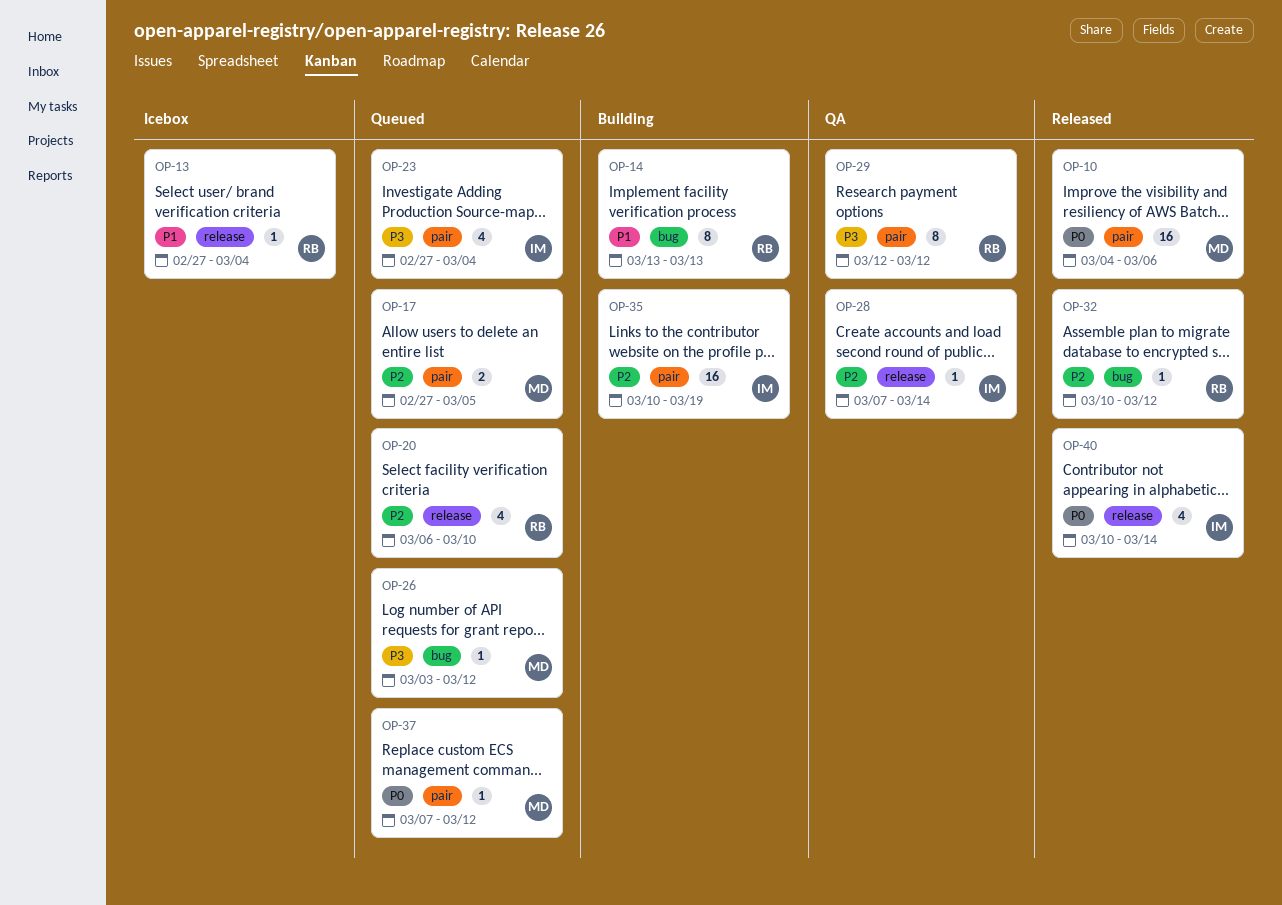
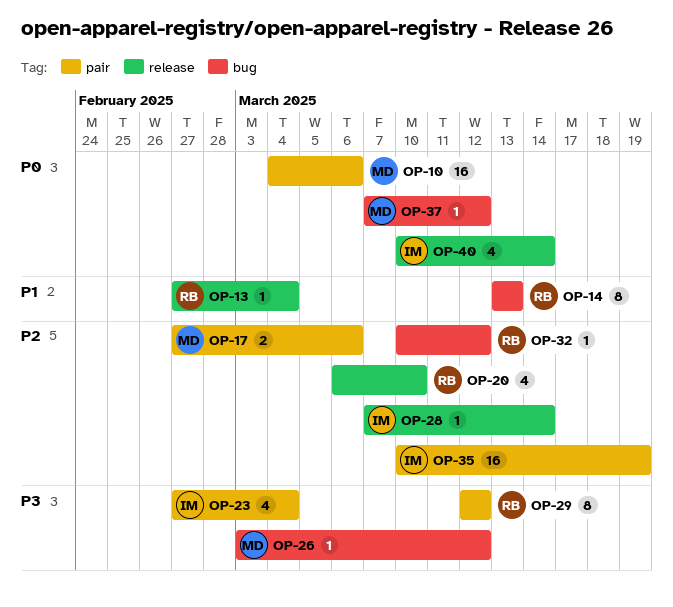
OP-17, due: Mar 5 -> Mar 6
OP-37, label: pair -> bug

